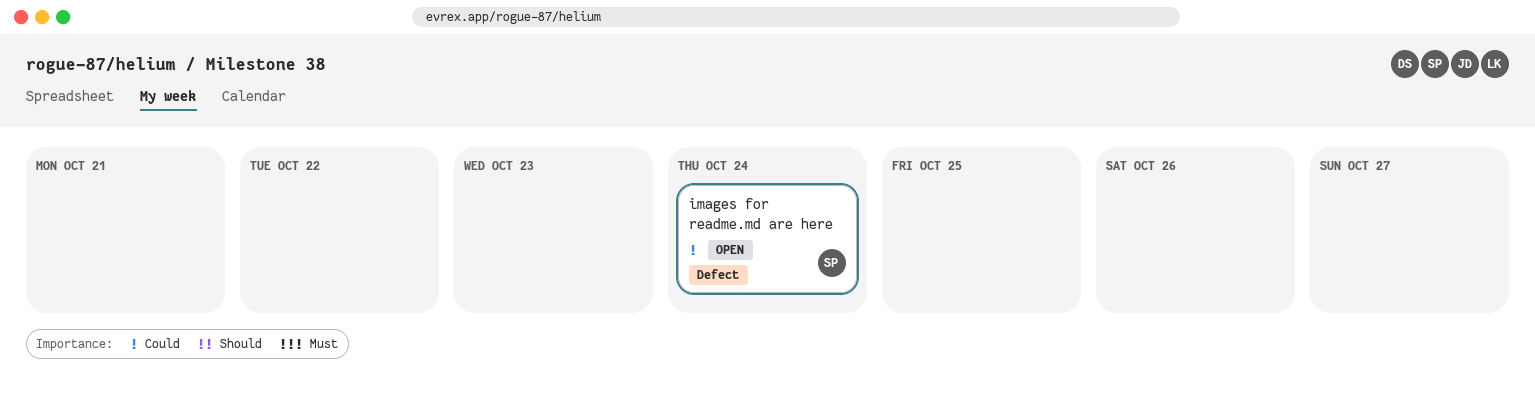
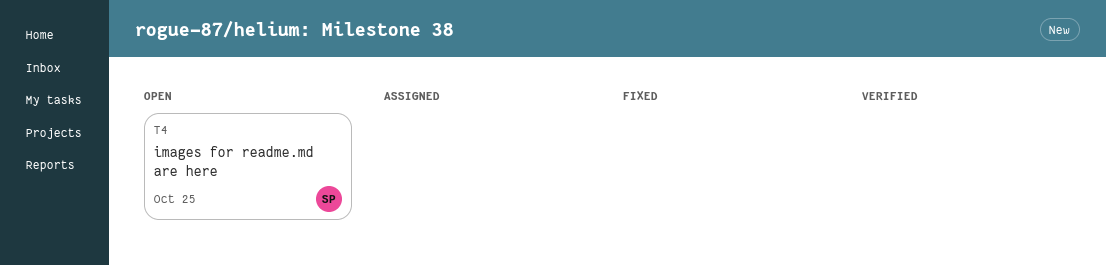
images for readme.md are here, due: Oct 24 -> Oct 25

